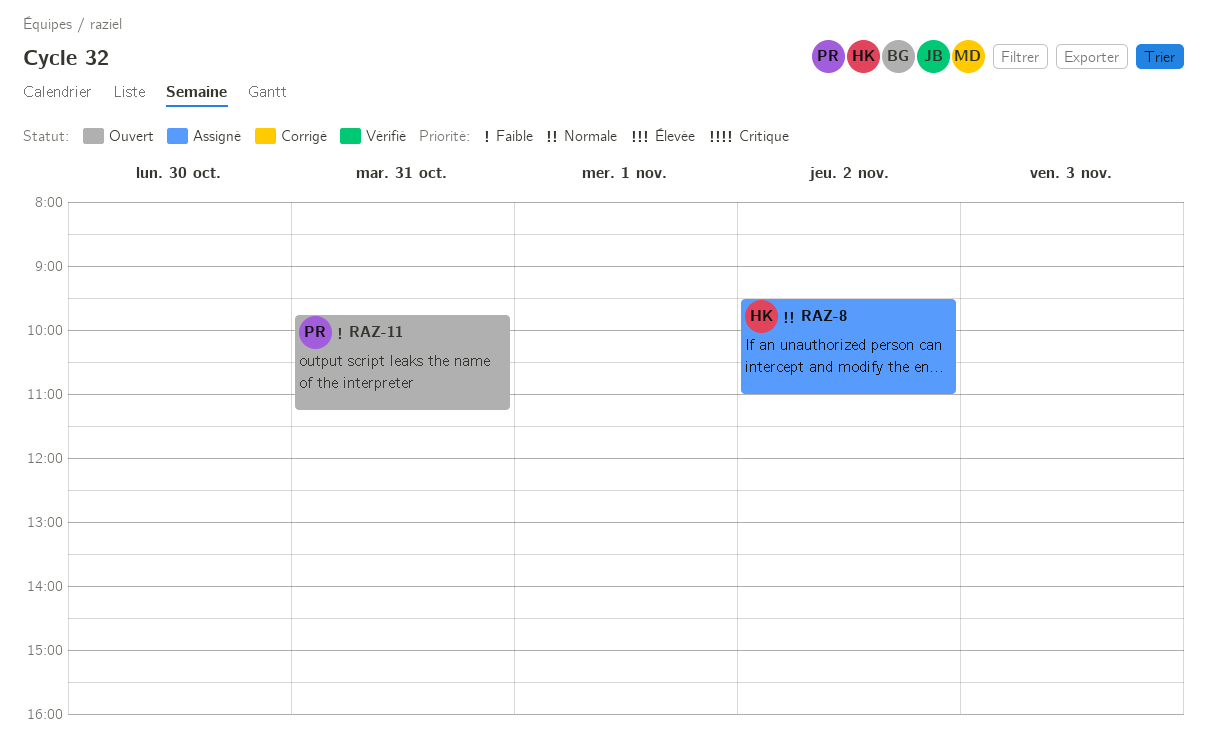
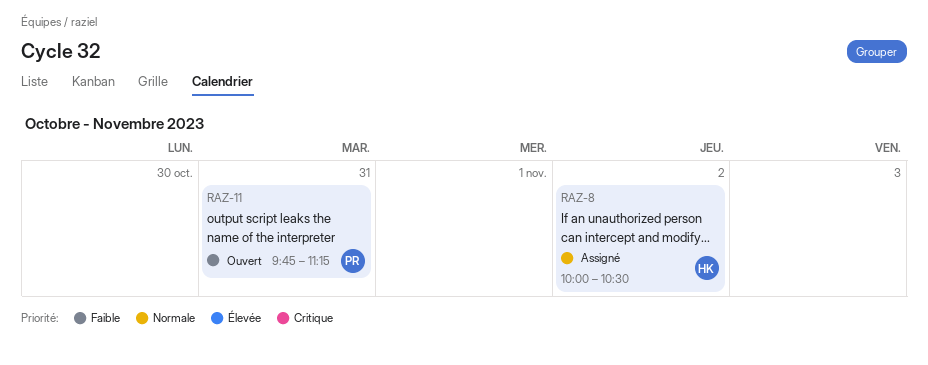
RAZ-8, begins: 09:30 -> 10:00
RAZ-8, ends: 11:00 -> 10:30

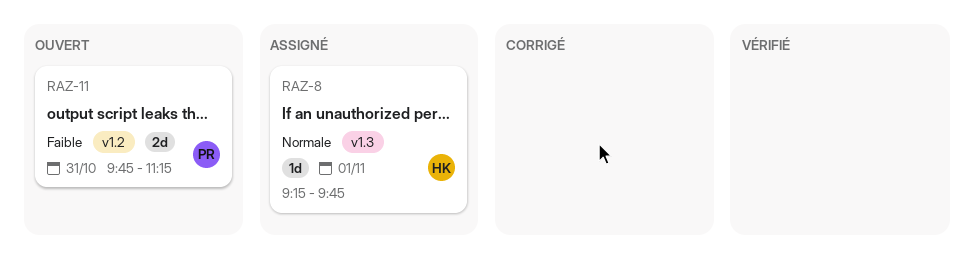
RAZ-8, day: Nov 2 -> Nov 1
RAZ-8, begins: 10:00 -> 09:15
RAZ-8, ends: 10:30 -> 09:45

